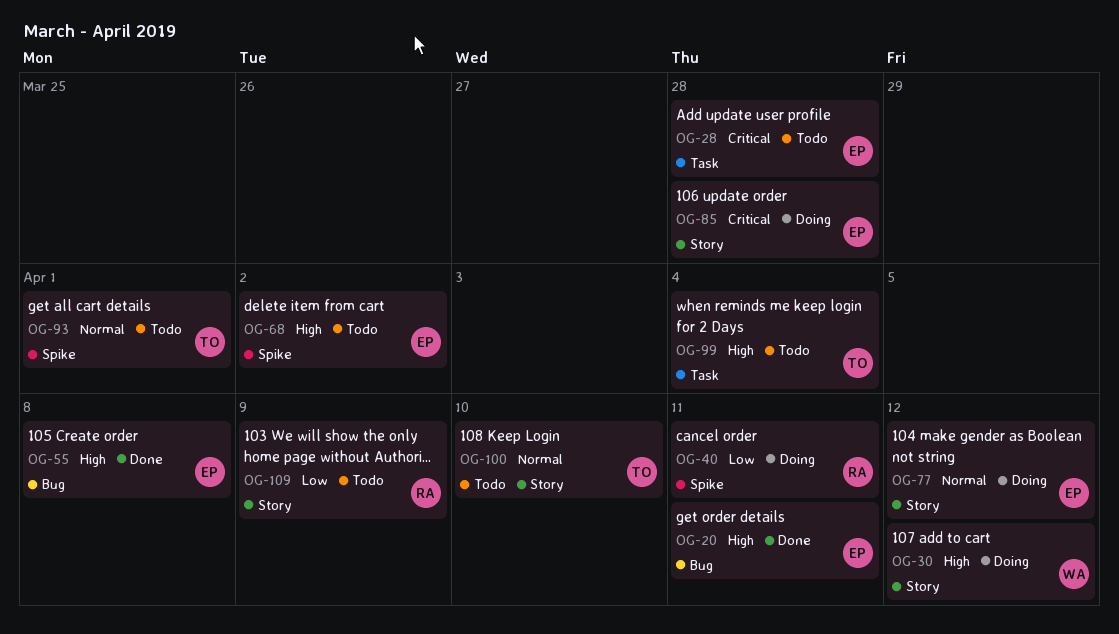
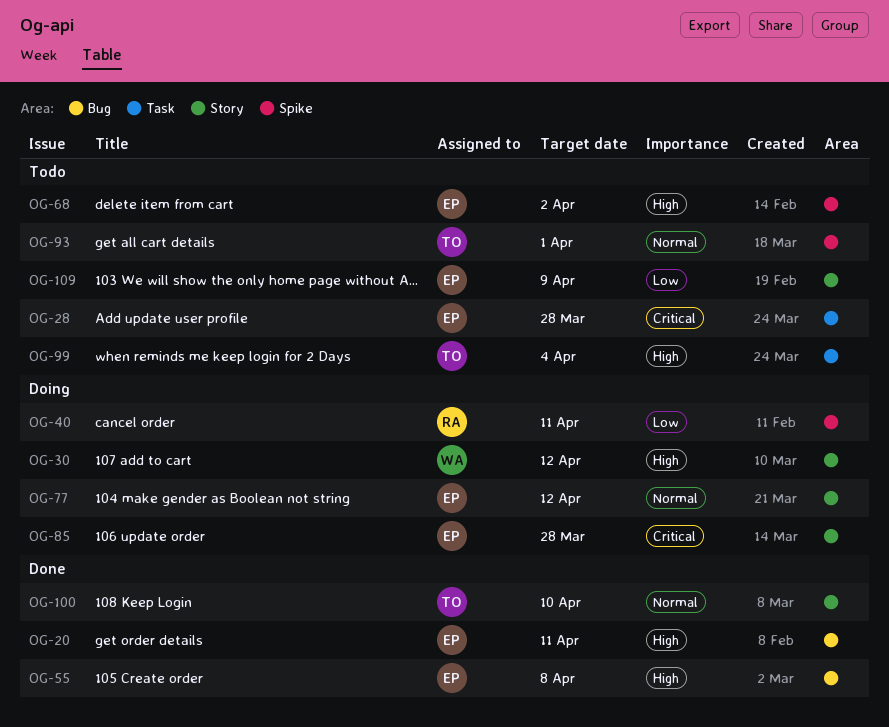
OG-100, status: Todo -> Done
OG-109, owner: RA -> EP

